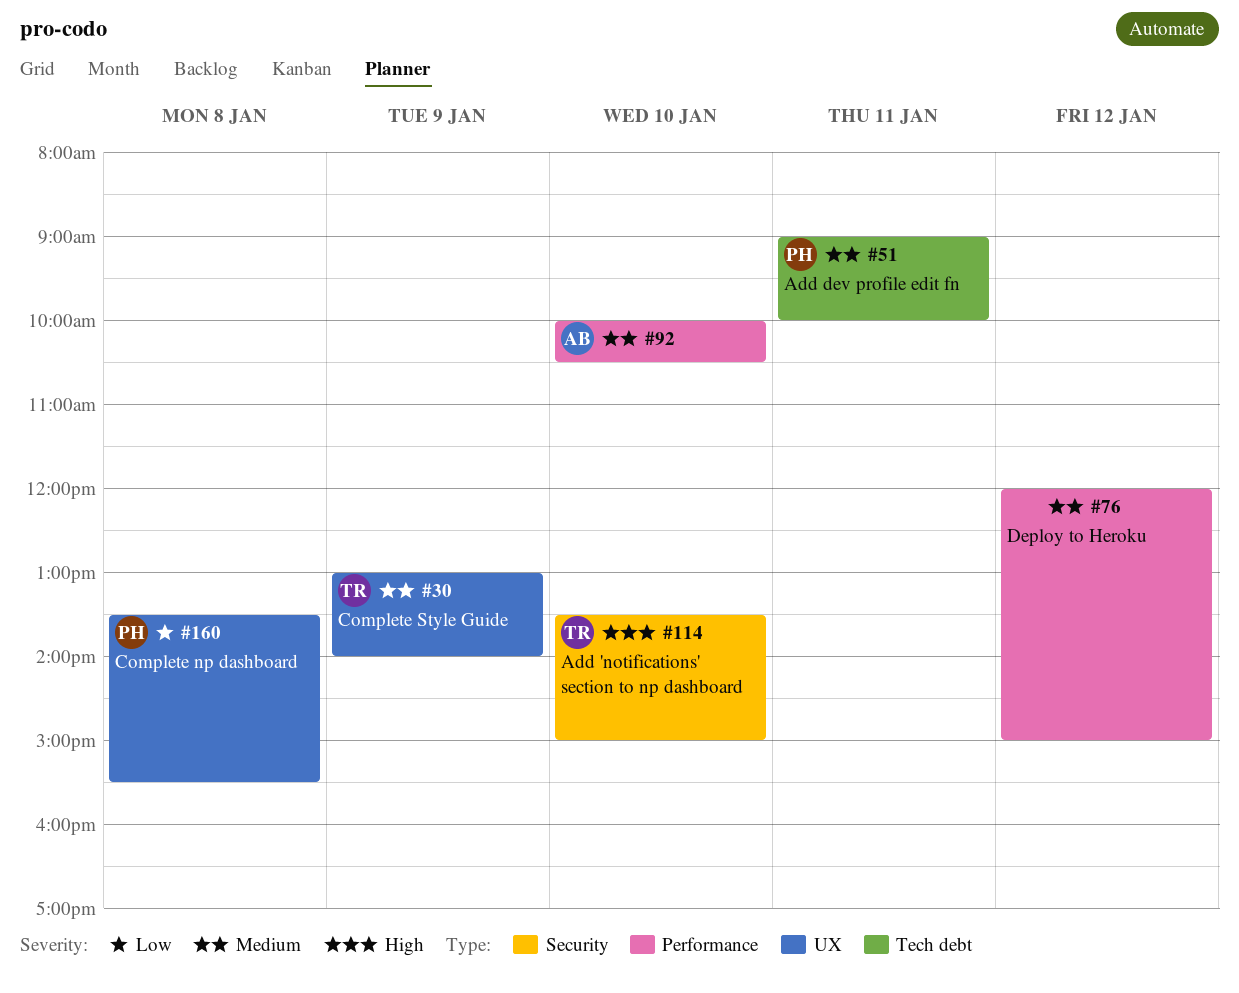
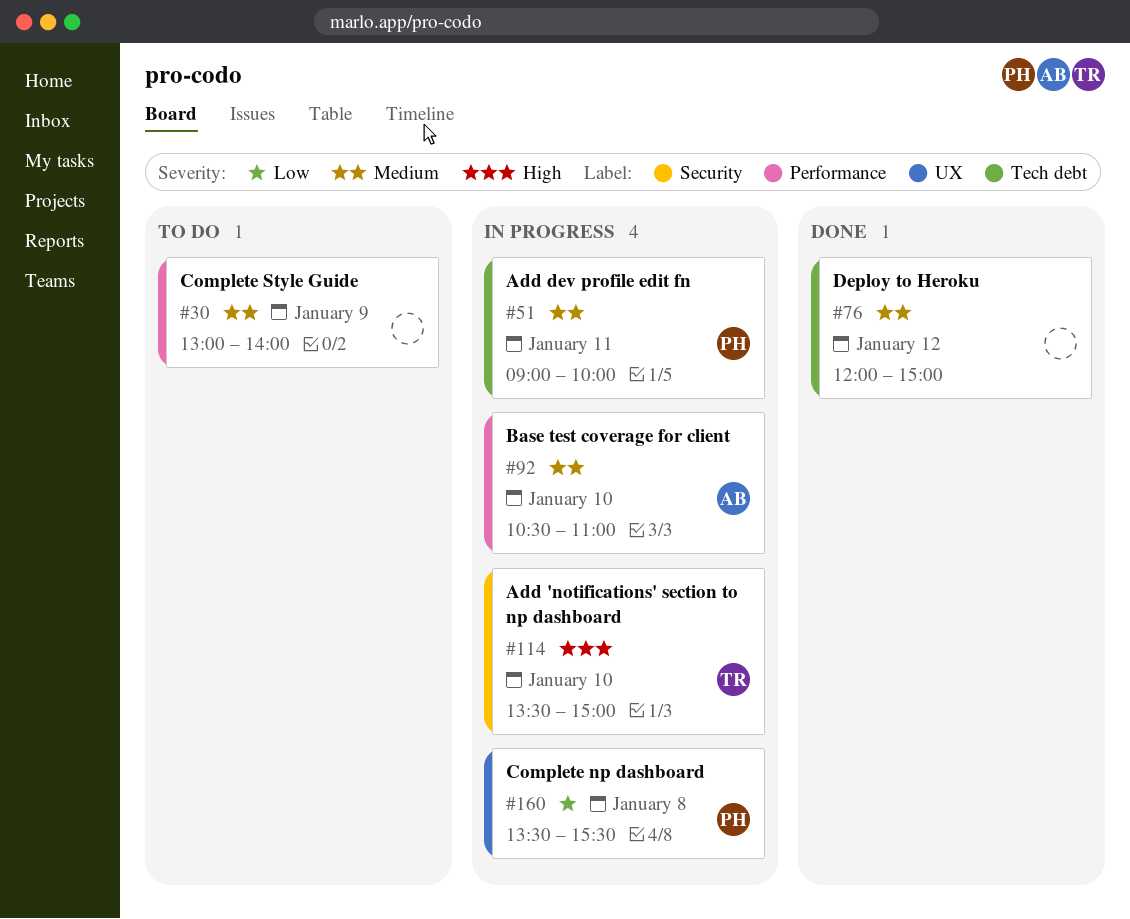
#30, owner: TR -> none
#30, label: UX -> Performance
#76, label: Performance -> Tech debt
#92, begins: 10:00 -> 10:30
#92, ends: 10:30 -> 11:00

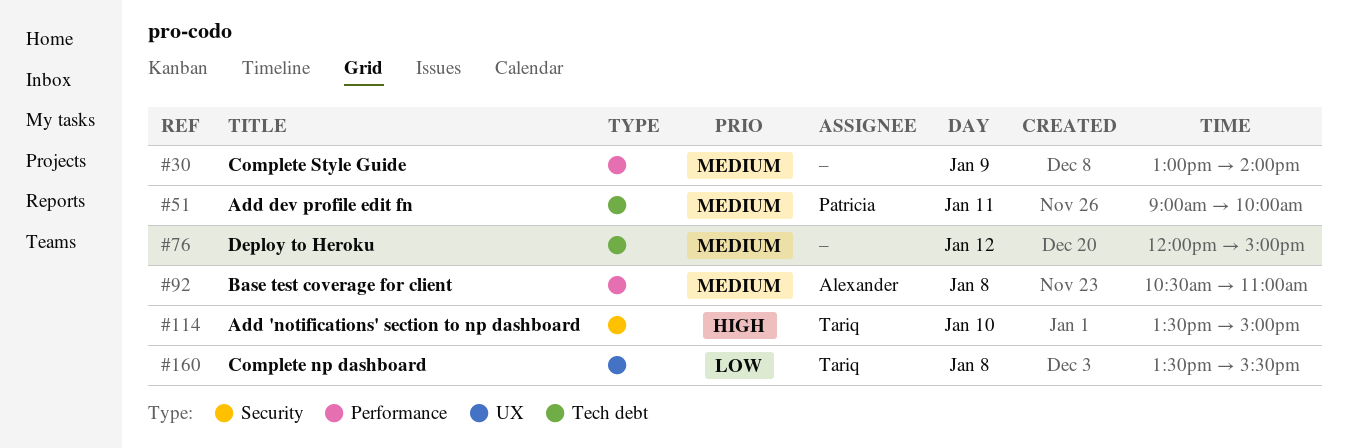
#92, day: Jan 10 -> Jan 8
#160, owner: Patricia -> Tariq

